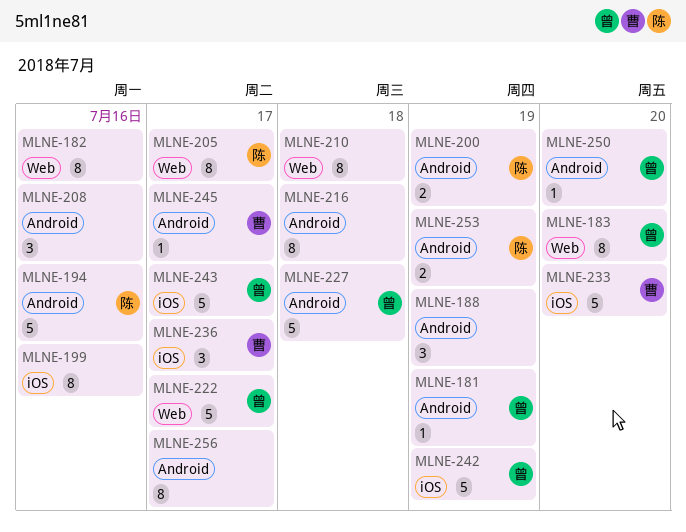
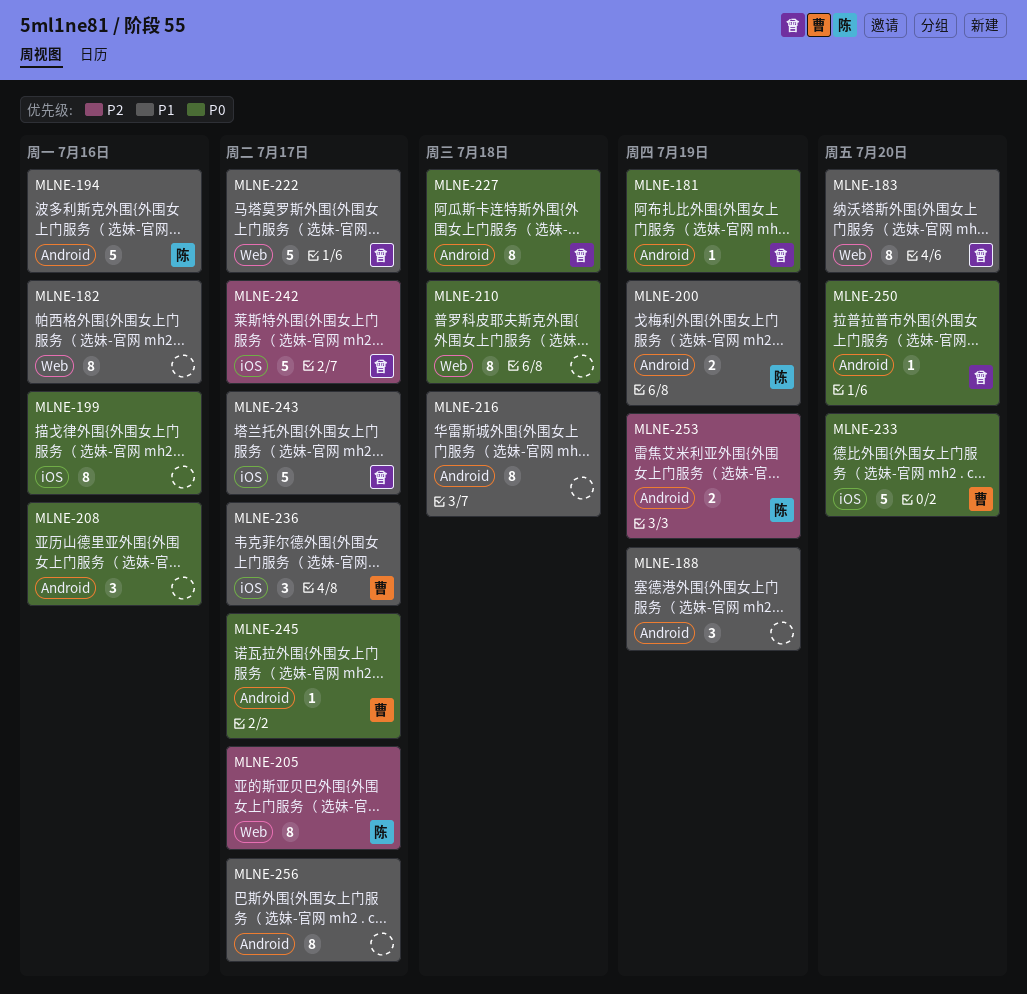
MLNE-227, estimate: 5 -> 8
MLNE-242, due: Jul 19 -> Jul 17

